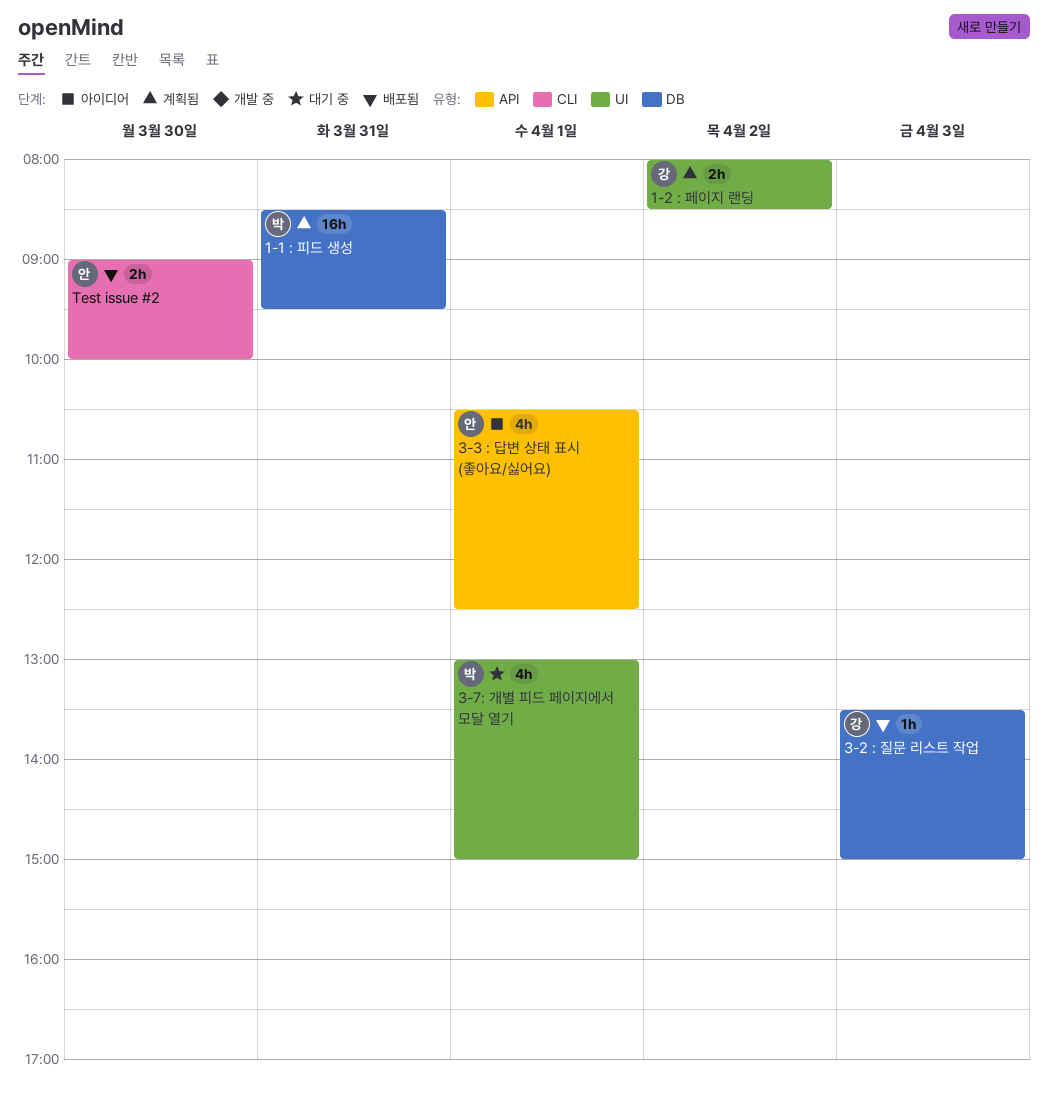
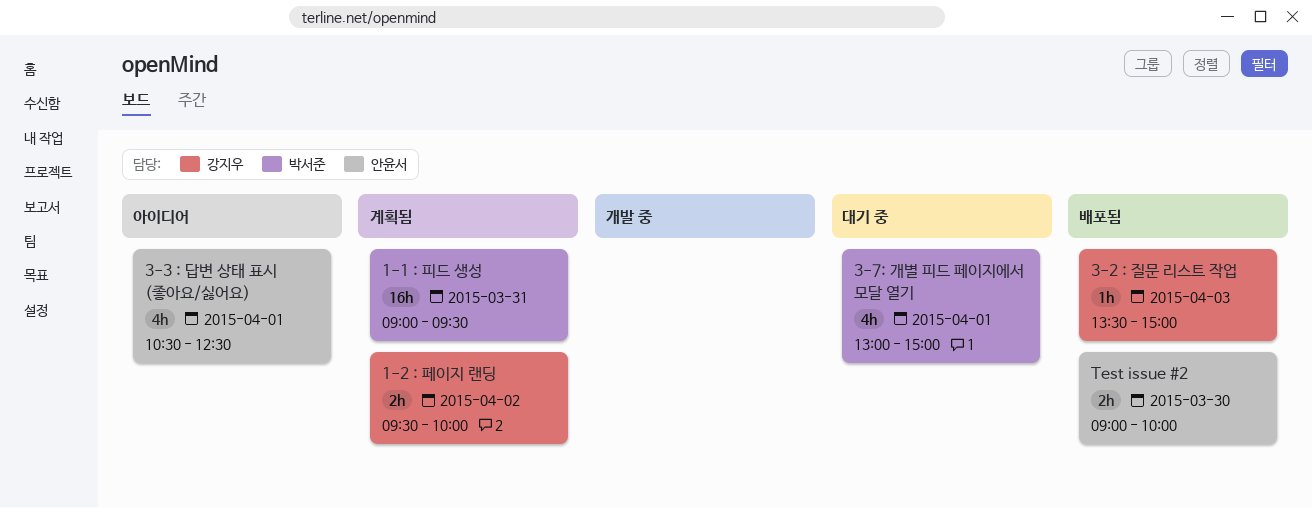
1-1 : 피드 생성, begins: 08:30 -> 09:00
1-2 : 페이지 랜딩, begins: 08:00 -> 09:30
1-2 : 페이지 랜딩, ends: 08:30 -> 10:00

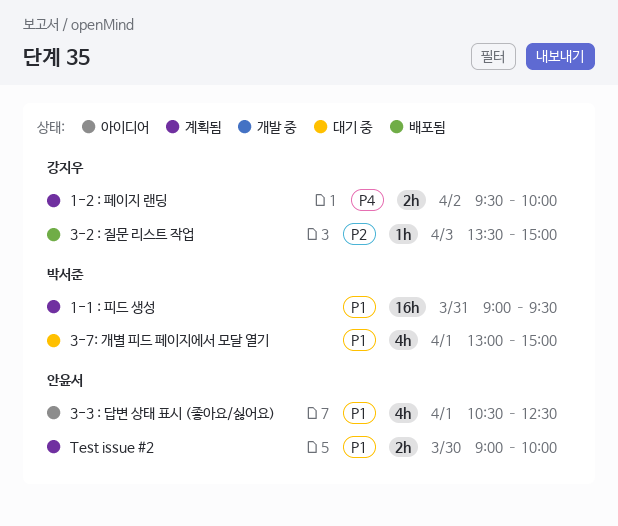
Test issue #2, status: 배포됨 -> 계획됨

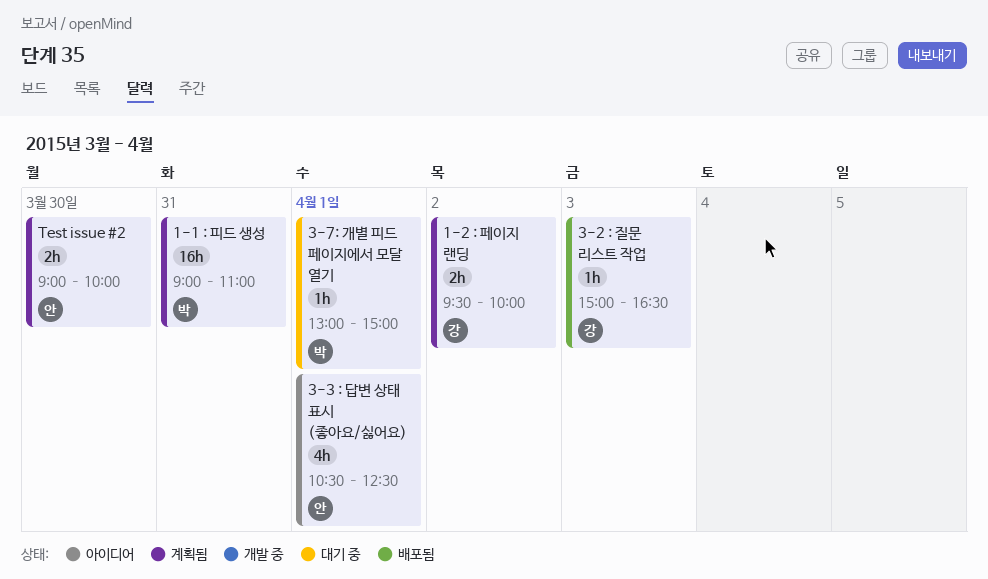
1-1 : 피드 생성, ends: 09:30 -> 11:00
3-2 : 질문 리스트 작업, begins: 13:30 -> 15:00
3-2 : 질문 리스트 작업, ends: 15:00 -> 16:30
3-7: 개별 피드 페이지에서 모달 열기, estimate: 4h -> 1h

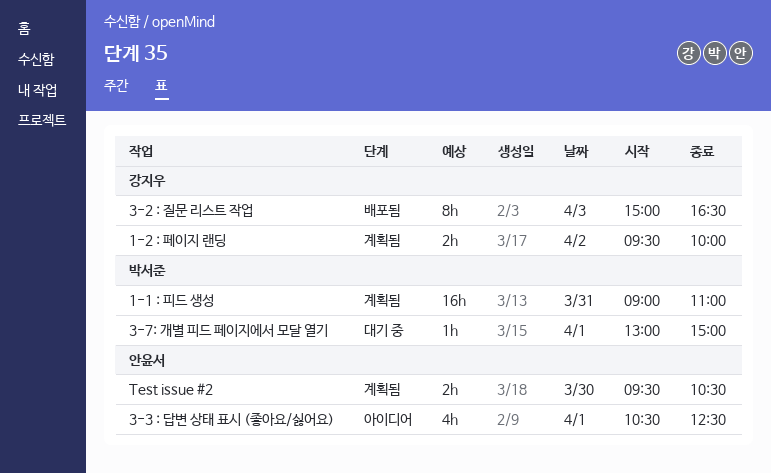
3-2 : 질문 리스트 작업, estimate: 1h -> 8h
Test issue #2, begins: 09:00 -> 09:30
Test issue #2, ends: 10:00 -> 10:30

